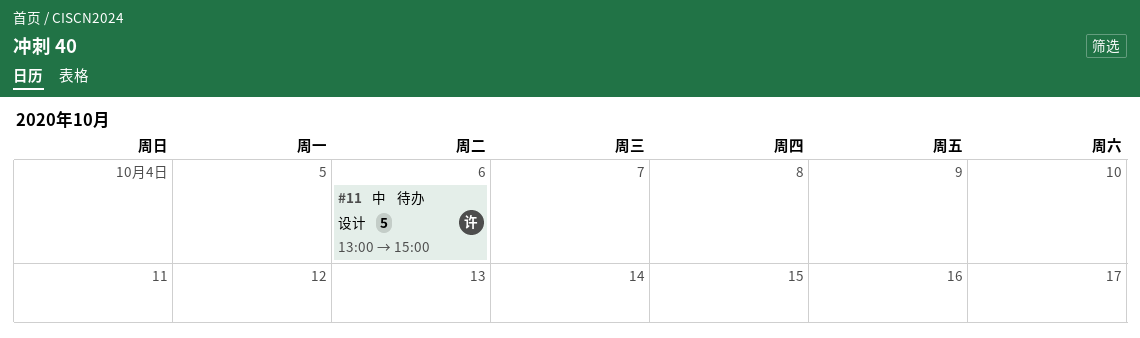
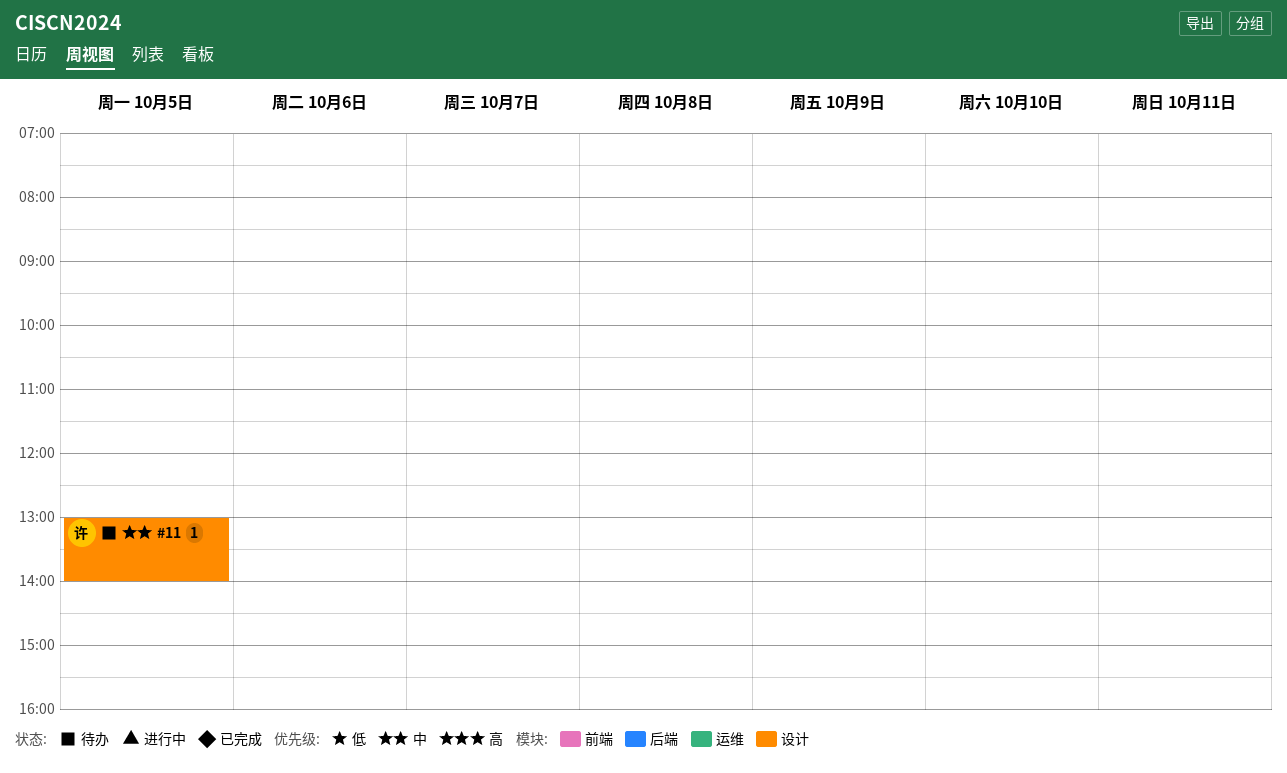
#11, estimate: 5 -> 1
#11, day: Oct 6 -> Oct 5
#11, ends: 15:00 -> 14:00

